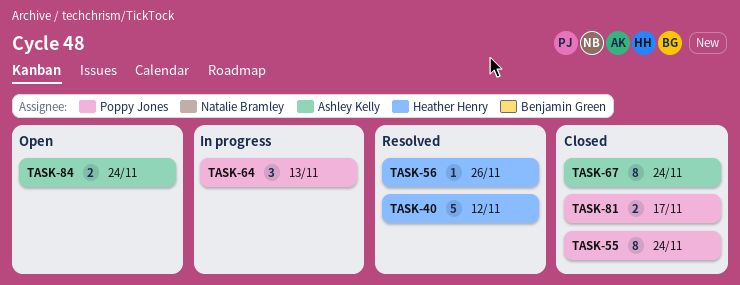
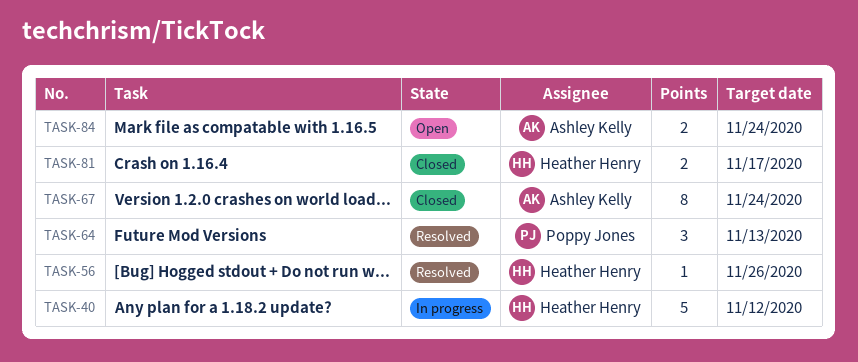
TASK-40, status: Resolved -> In progress
TASK-55: present -> none
TASK-64, status: In progress -> Resolved
TASK-81, owner: Poppy Jones -> Heather Henry

